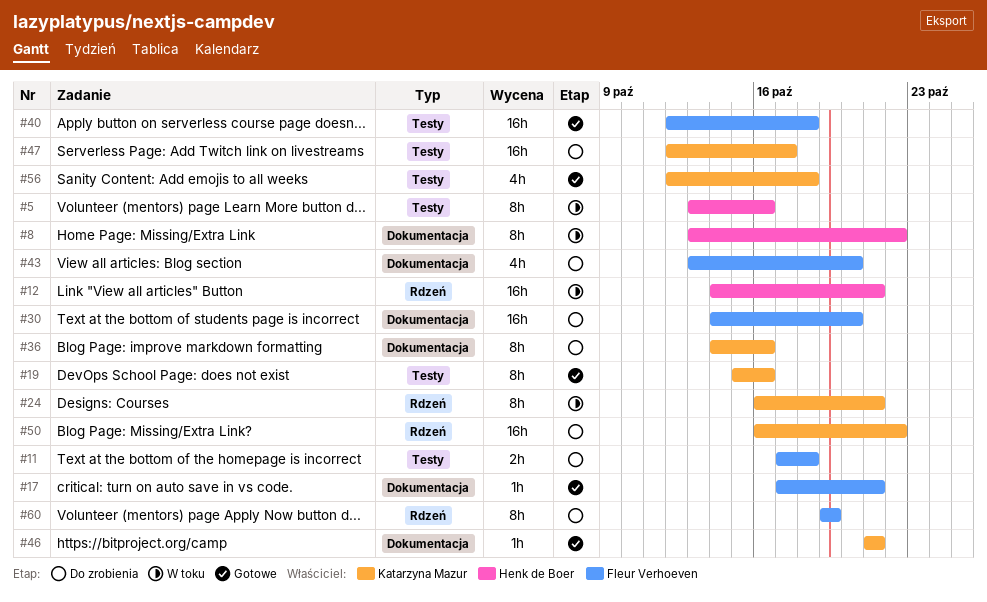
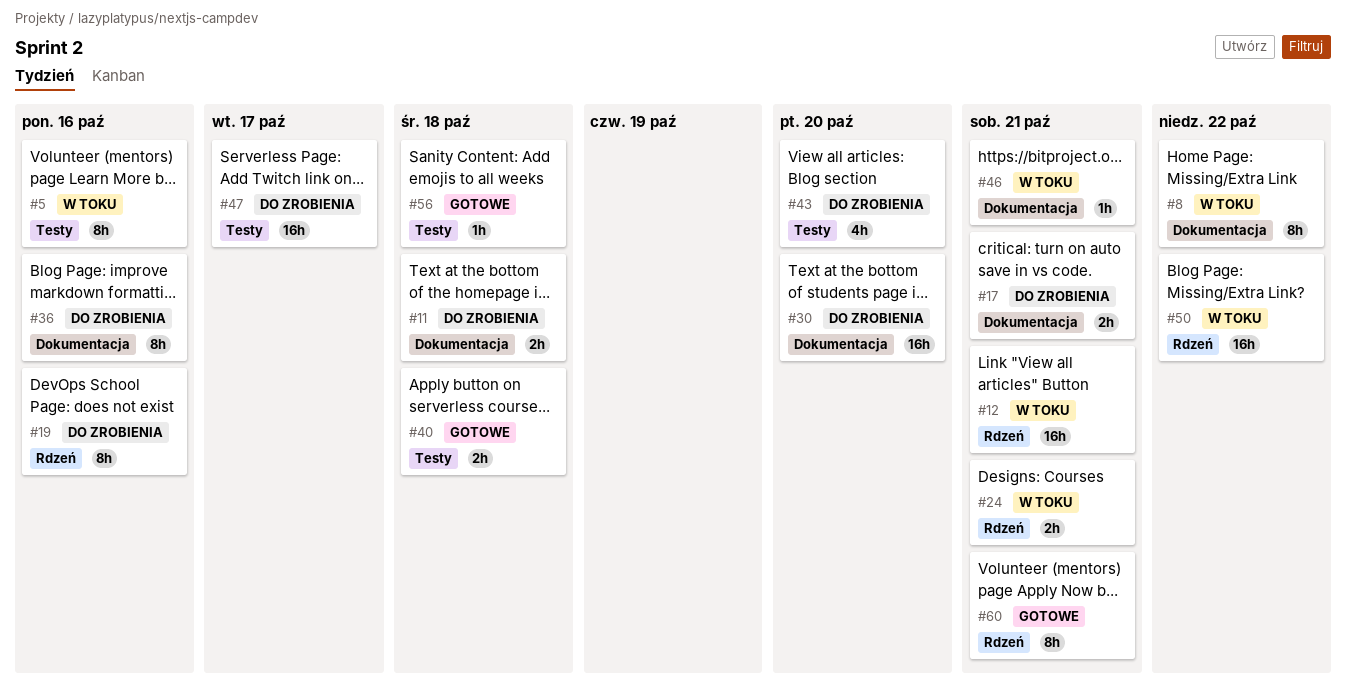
#11, label: Testy -> Dokumentacja
#17, status: Gotowe -> Do zrobienia
#17, estimate: 1h -> 2h
#19, status: Gotowe -> Do zrobienia
#19, label: Testy -> Rdzeń
#24, estimate: 8h -> 2h
#40, estimate: 16h -> 2h
#43, label: Dokumentacja -> Testy
#46, status: Gotowe -> W toku
#50, status: Do zrobienia -> W toku
#56, estimate: 4h -> 1h
#60, status: Do zrobienia -> Gotowe
#60, due: Oct 19 -> Oct 21

